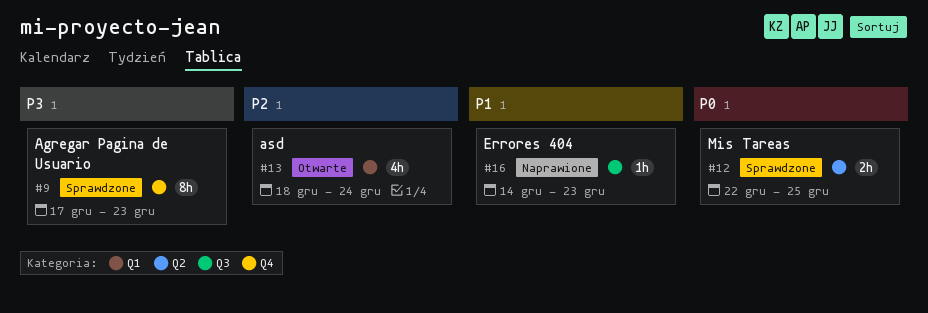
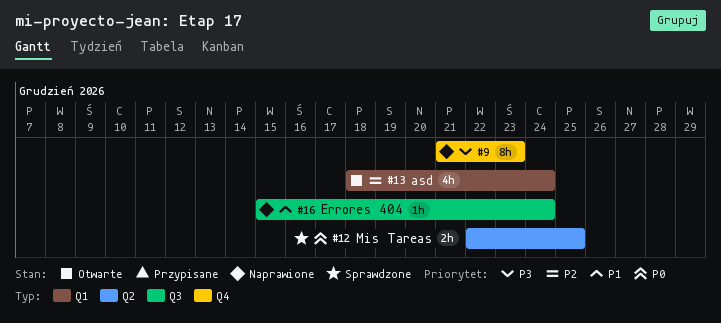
#9, status: Sprawdzone -> Naprawione
#9, start: Dec 17 -> Dec 21
#16, start: Dec 14 -> Dec 15
#16, due: Dec 23 -> Dec 24

